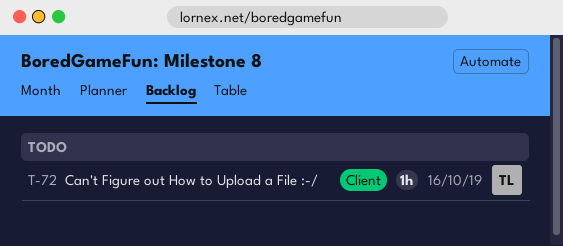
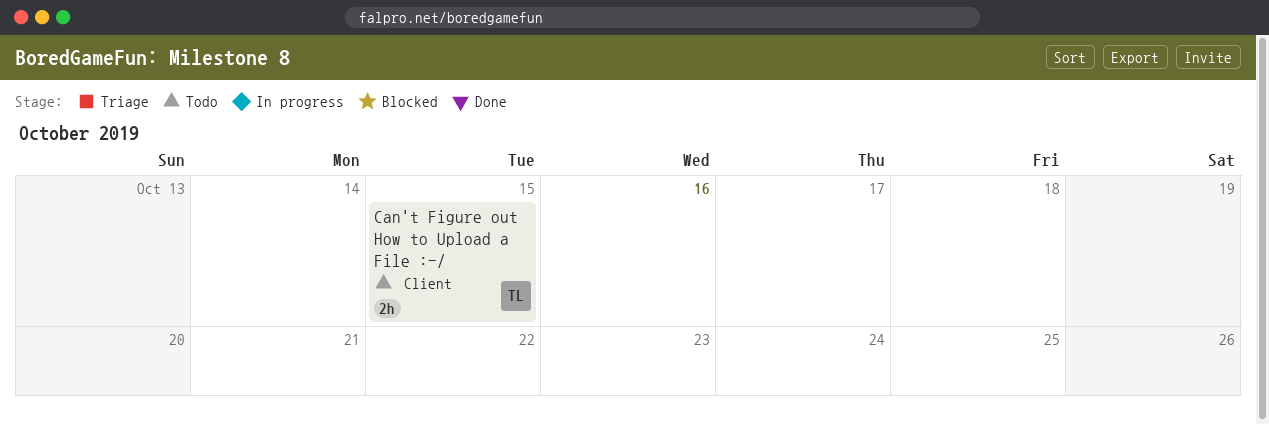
Can't Figure out How to Upload a File :-/, estimate: 1h -> 2h
Can't Figure out How to Upload a File :-/, due: Oct 16 -> Oct 15

